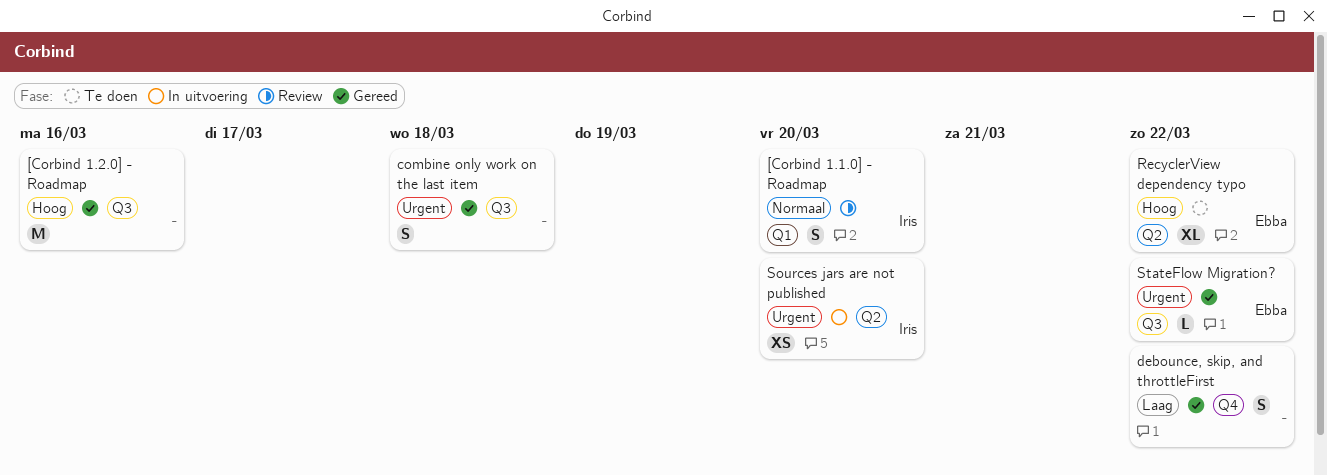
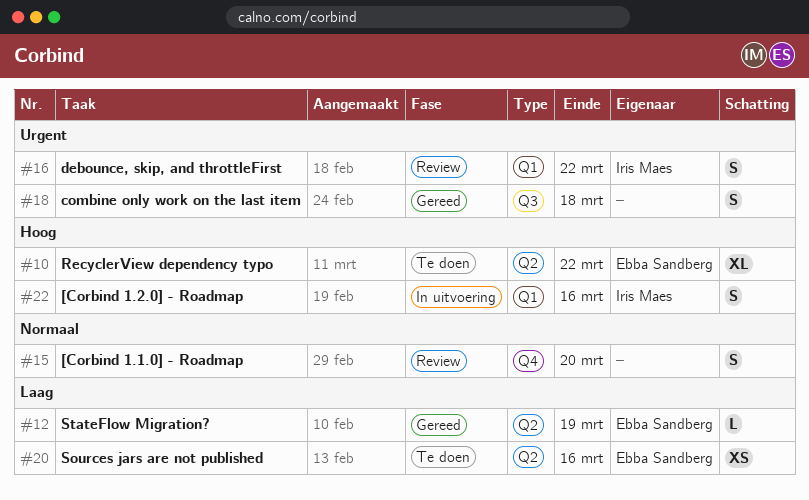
[Corbind 1.1.0] - Roadmap, owner: Iris Maes -> none
[Corbind 1.1.0] - Roadmap, label: Q1 -> Q4
[Corbind 1.2.0] - Roadmap, status: Gereed -> In uitvoering
[Corbind 1.2.0] - Roadmap, owner: none -> Iris Maes
[Corbind 1.2.0] - Roadmap, label: Q3 -> Q1
[Corbind 1.2.0] - Roadmap, estimate: M -> S
debounce, skip, and throttleFirst, status: Gereed -> Review
debounce, skip, and throttleFirst, owner: none -> Iris Maes
debounce, skip, and throttleFirst, priority: Laag -> Urgent
debounce, skip, and throttleFirst, label: Q4 -> Q1
Sources jars are not published, status: In uitvoering -> Te doen
Sources jars are not published, owner: Iris Maes -> Ebba Sandberg
Sources jars are not published, priority: Urgent -> Laag
Sources jars are not published, due: Mar 20 -> Mar 16
StateFlow Migration?, priority: Urgent -> Laag
StateFlow Migration?, label: Q3 -> Q2
StateFlow Migration?, due: Mar 22 -> Mar 19

